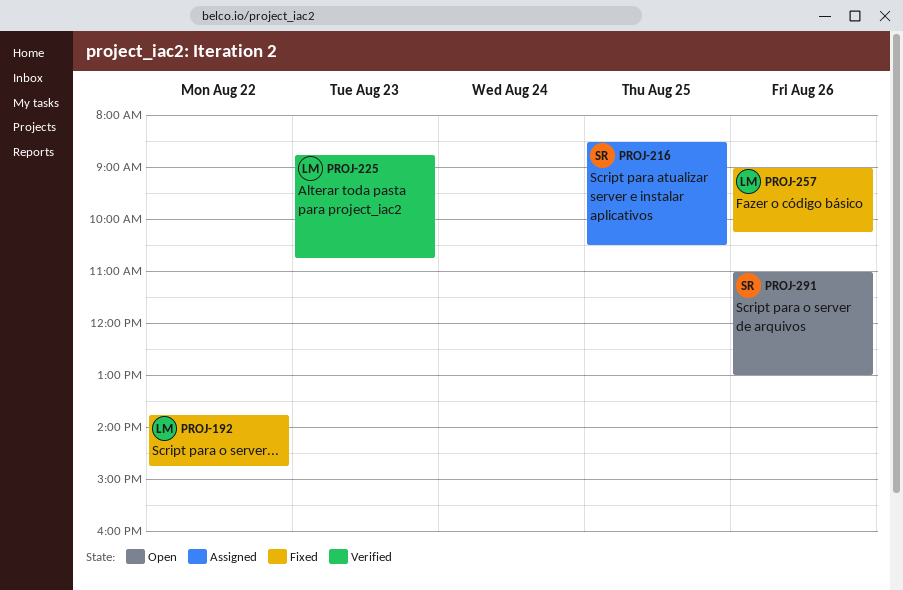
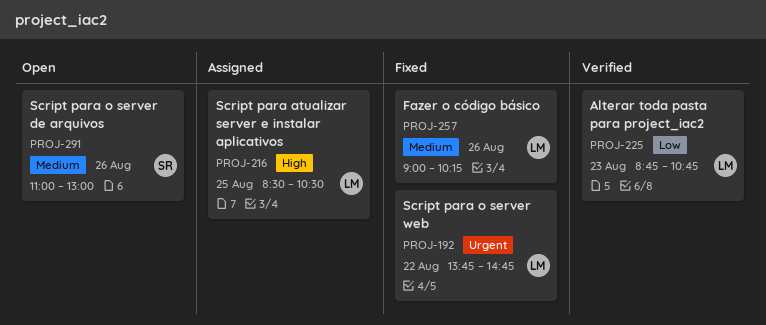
PROJ-216, owner: SR -> LM

